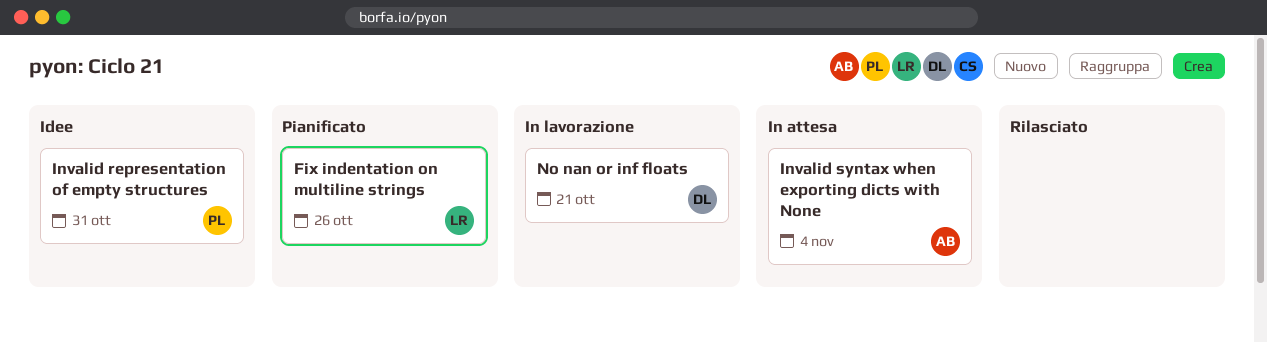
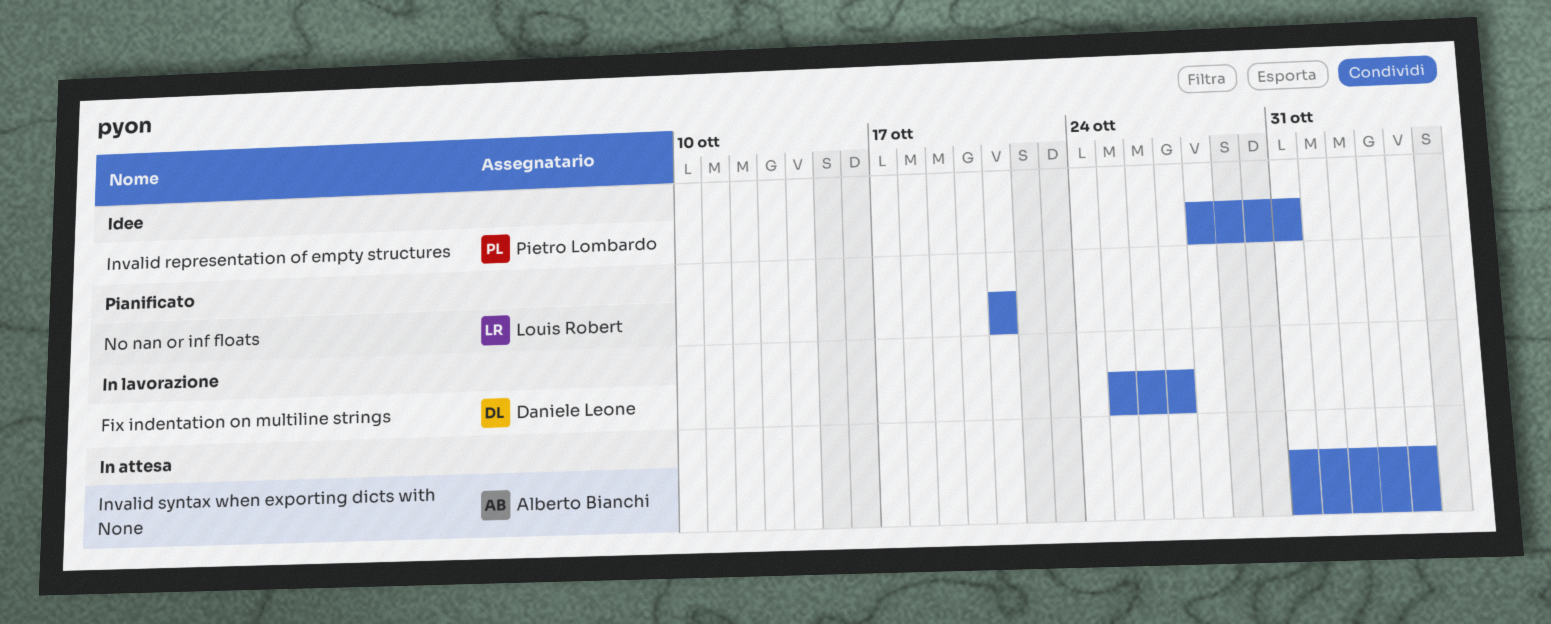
Fix indentation on multiline strings, status: Pianificato -> In lavorazione
Fix indentation on multiline strings, owner: Louis Robert -> Daniele Leone
Fix indentation on multiline strings, due: Oct 26 -> Oct 27
No nan or inf floats, status: In lavorazione -> Pianificato
No nan or inf floats, owner: Daniele Leone -> Louis Robert

